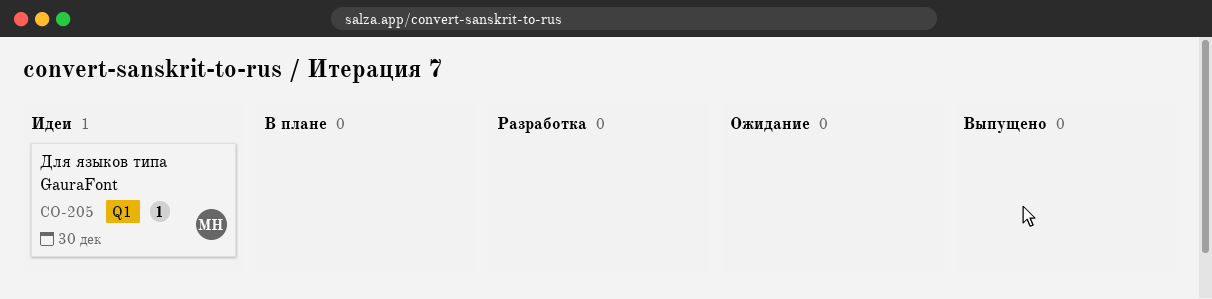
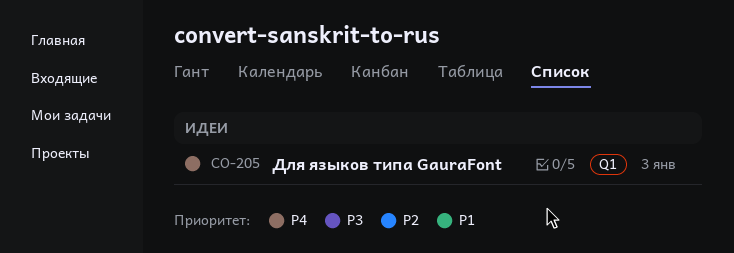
CO-205, due: Dec 30 -> Jan 3

